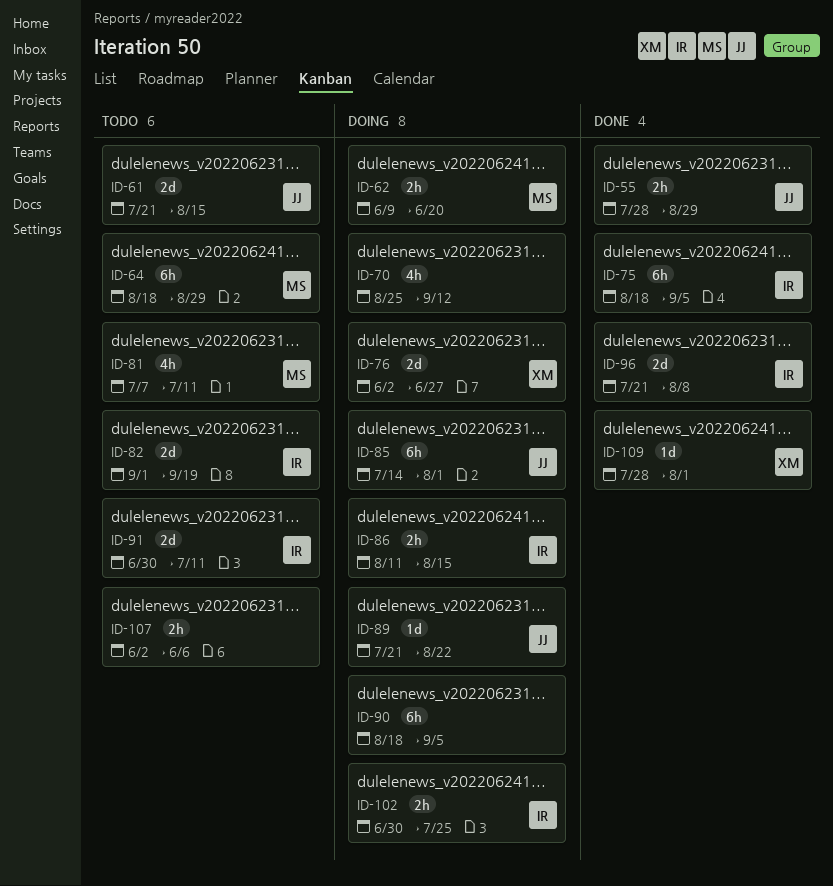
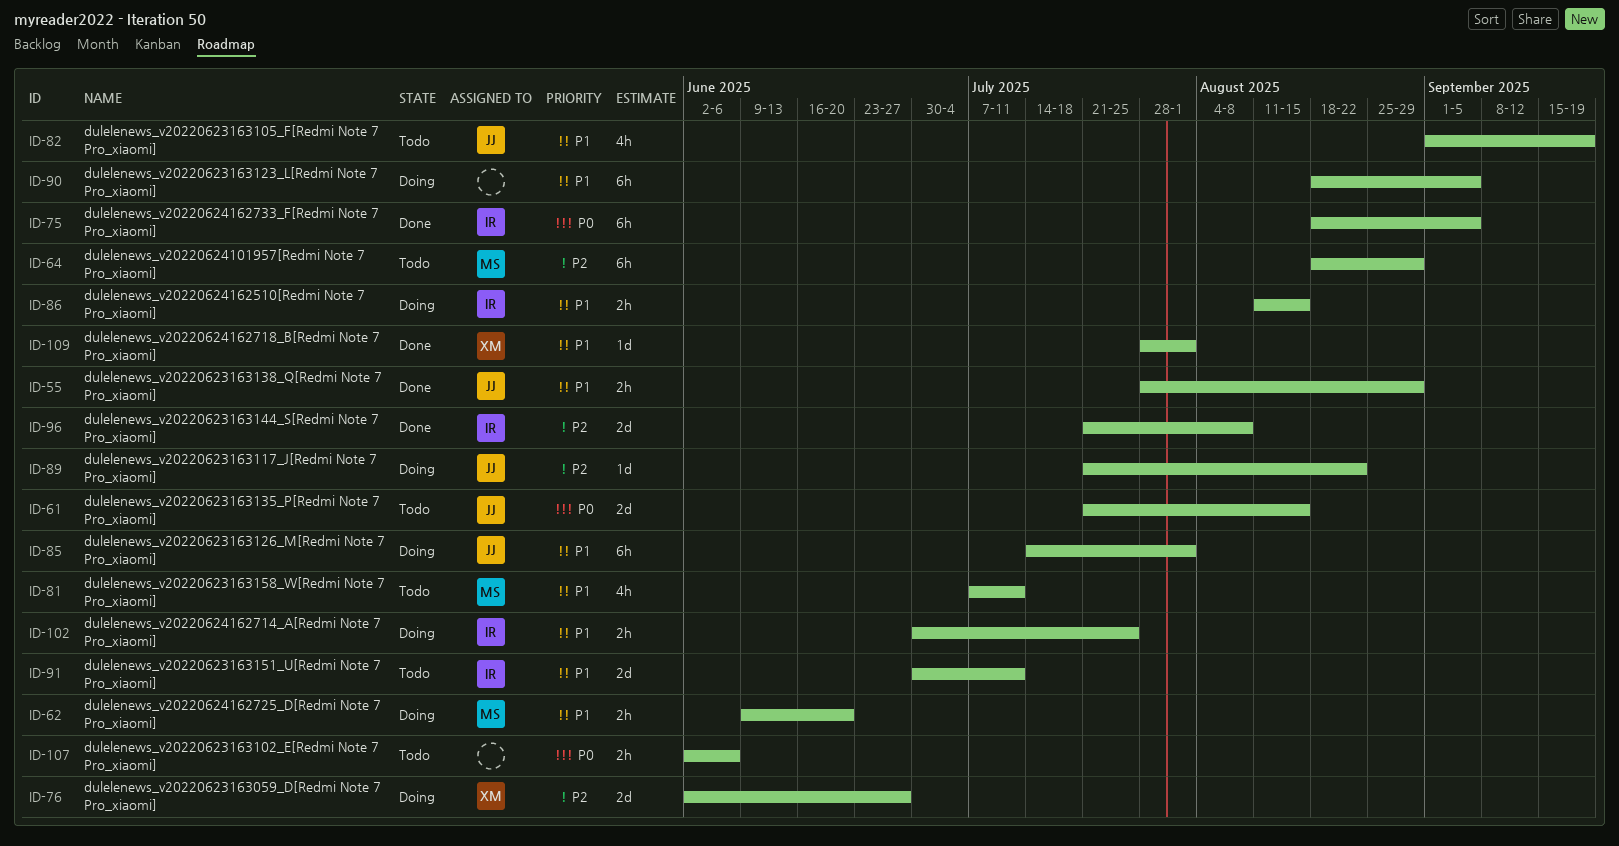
ID-70: present -> none
ID-82, owner: IR -> JJ
ID-82, estimate: 2d -> 4h

